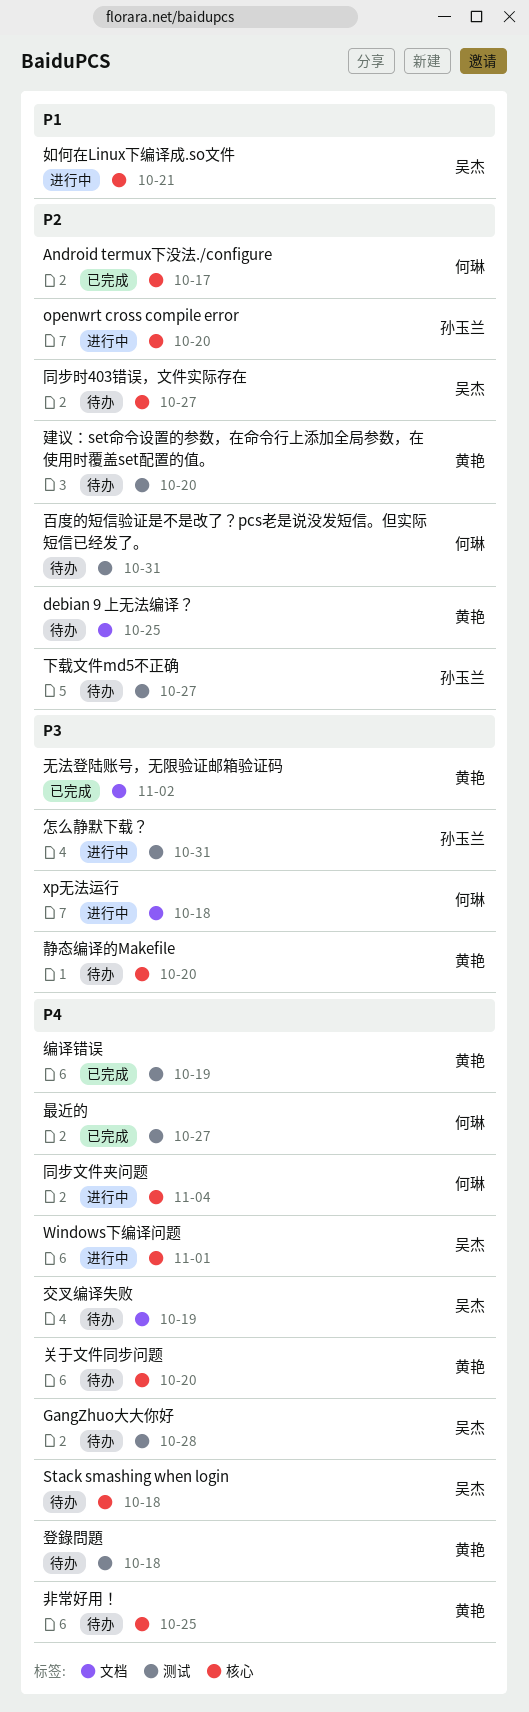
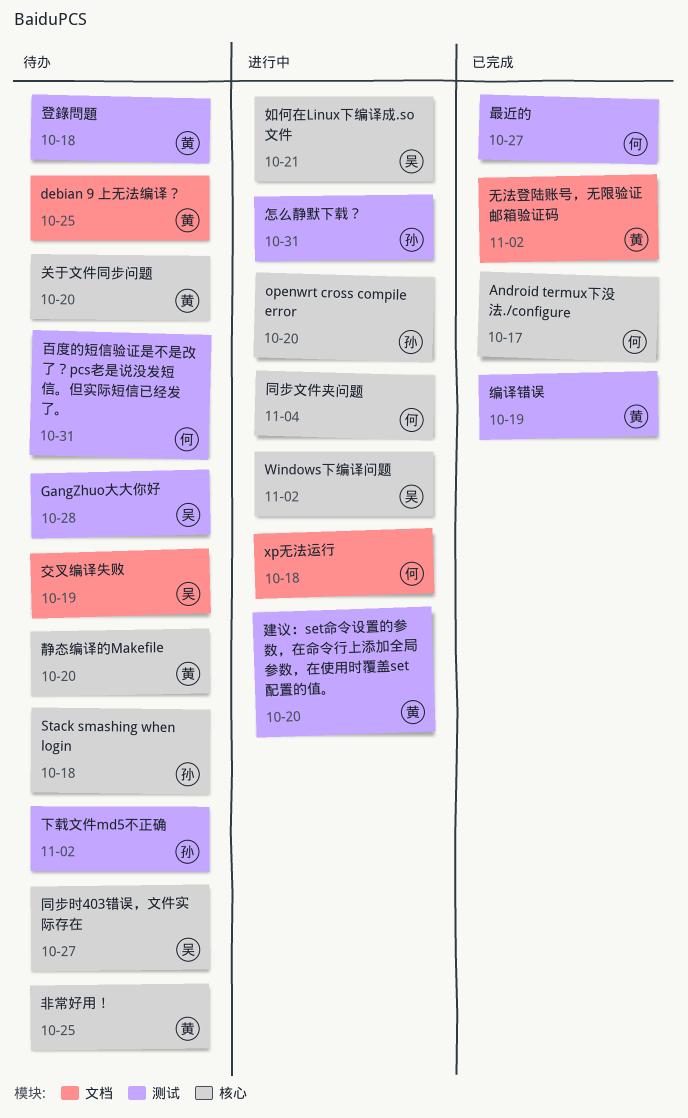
Stack smashing when login, owner: 吴杰 -> 孙玉兰
Windows下编译问题, due: Nov 1 -> Nov 2
下载文件md5不正确, due: Oct 27 -> Nov 2
建议：set命令设置的参数，在命令行上添加全局参数，在使用时覆盖set配置的值。, status: 待办 -> 进行中

